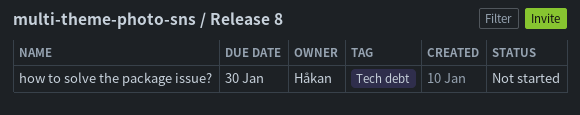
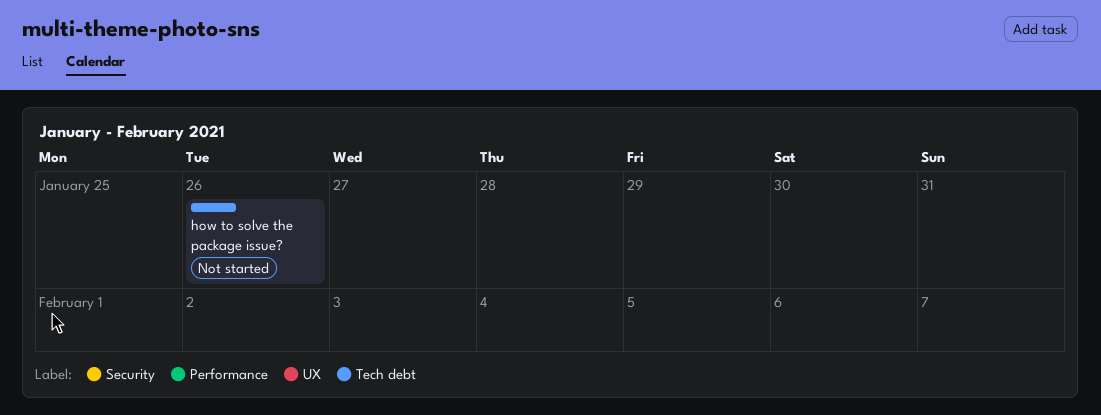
how to solve the package issue?, due: Jan 30 -> Jan 26

